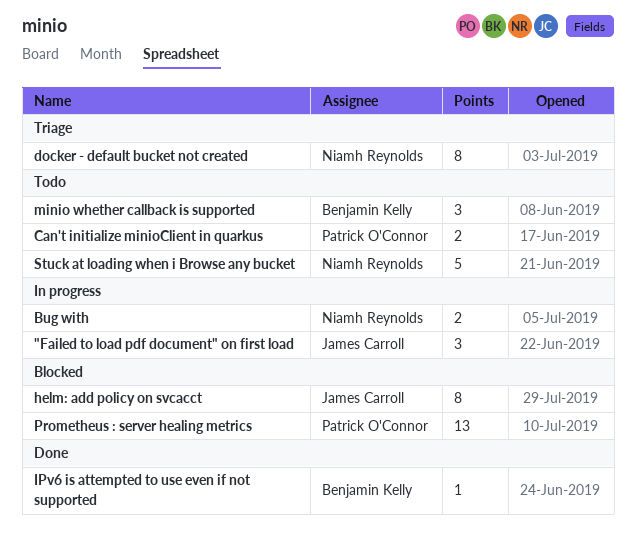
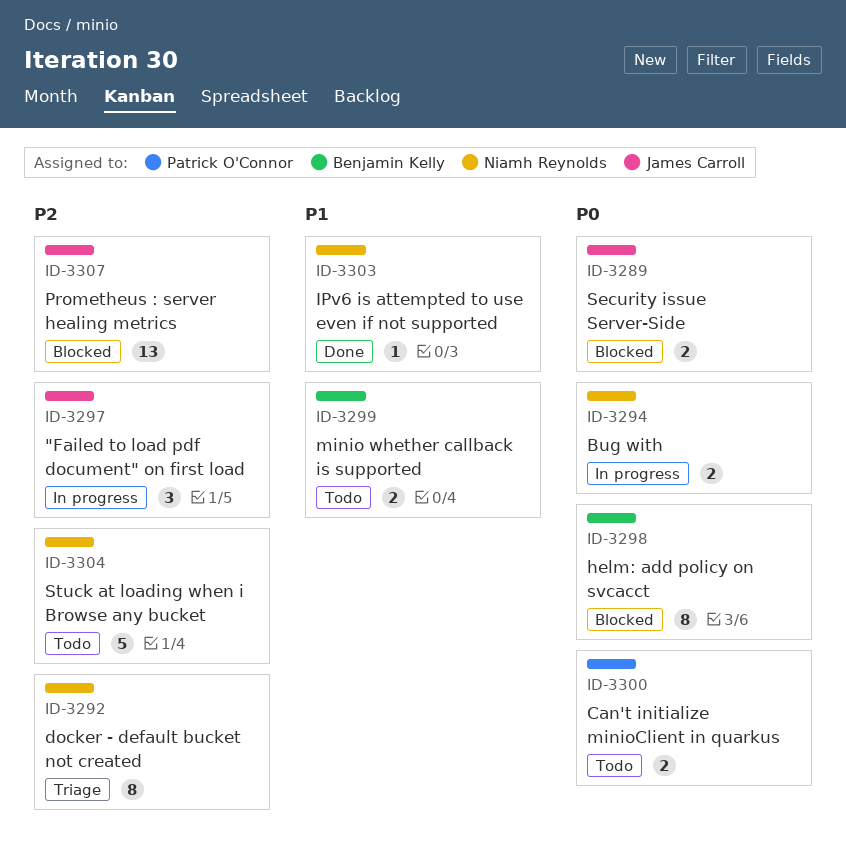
helm: add policy on svcacct, owner: James Carroll -> Benjamin Kelly
IPv6 is attempted to use even if not supported, owner: Benjamin Kelly -> Niamh Reynolds
minio whether callback is supported, estimate: 3 -> 2
Prometheus : server healing metrics, owner: Patrick O'Connor -> James Carroll
Security issue Server-Side: none -> present

